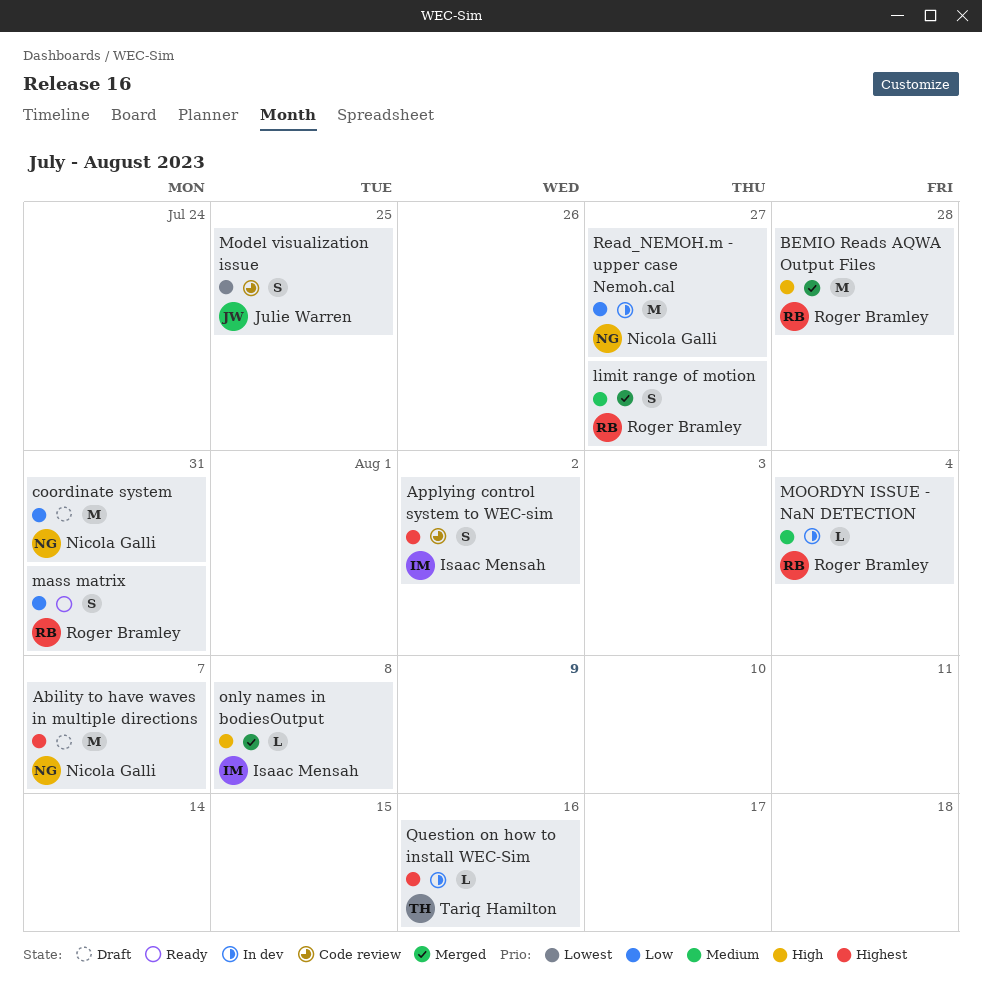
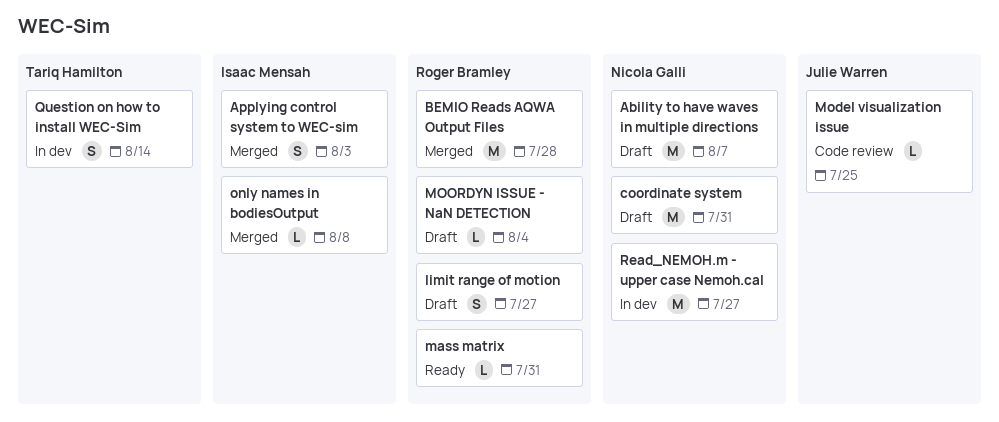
Applying control system to WEC-sim, status: Code review -> Merged
Applying control system to WEC-sim, due: Aug 2 -> Aug 3
limit range of motion, status: Merged -> Draft
mass matrix, estimate: S -> L
Model visualization issue, estimate: S -> L
MOORDYN ISSUE - NaN DETECTION, status: In dev -> Draft
Question on how to install WEC-Sim, estimate: L -> S
Question on how to install WEC-Sim, due: Aug 16 -> Aug 14

